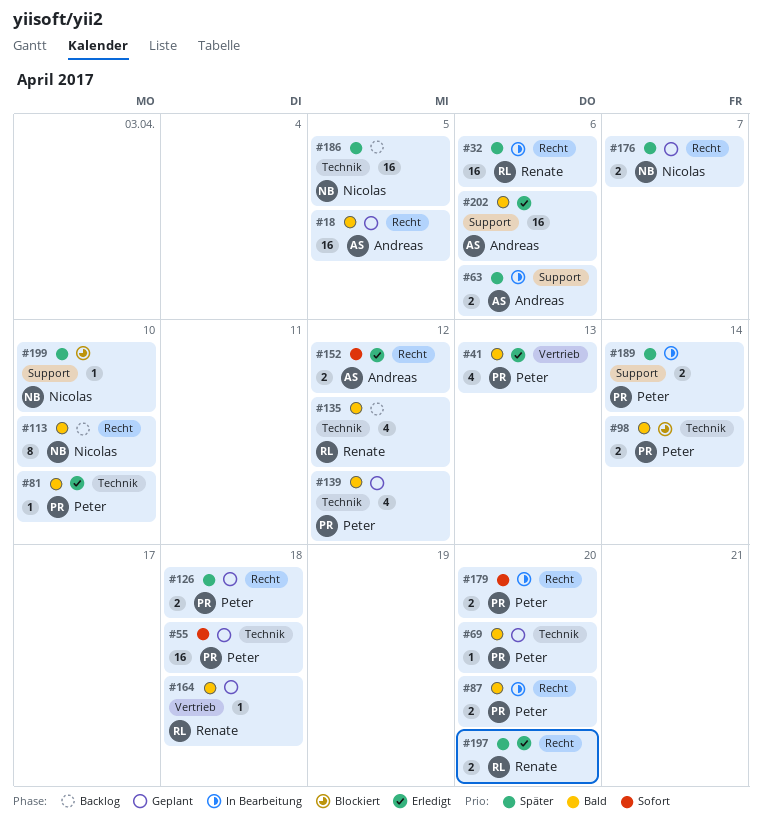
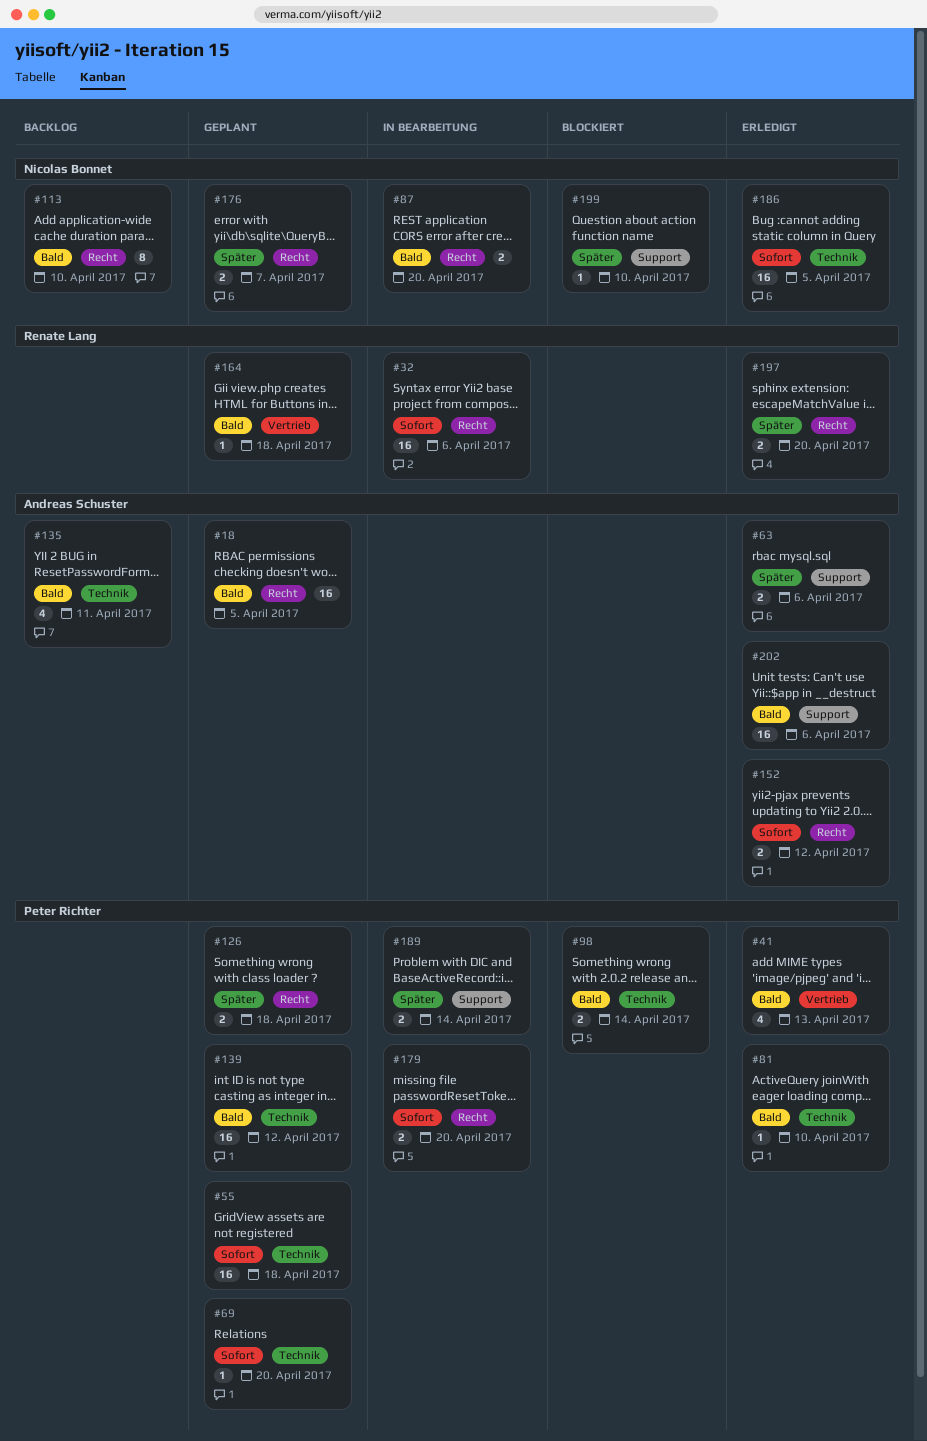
#32, priority: Später -> Sofort
#63, status: In Bearbeitung -> Erledigt
#69, priority: Bald -> Sofort
#87, owner: Peter Richter -> Nicolas Bonnet
#135, owner: Renate Lang -> Andreas Schuster
#135, due: Apr 12 -> Apr 11
#139, estimate: 4 -> 16
#186, status: Backlog -> Erledigt
#186, priority: Später -> Sofort

